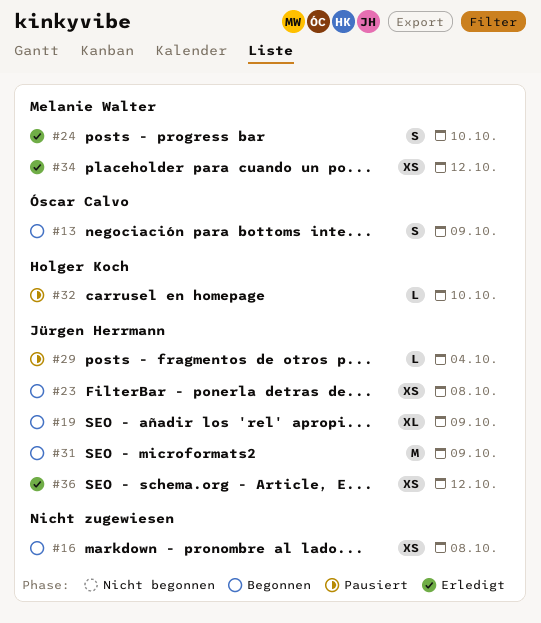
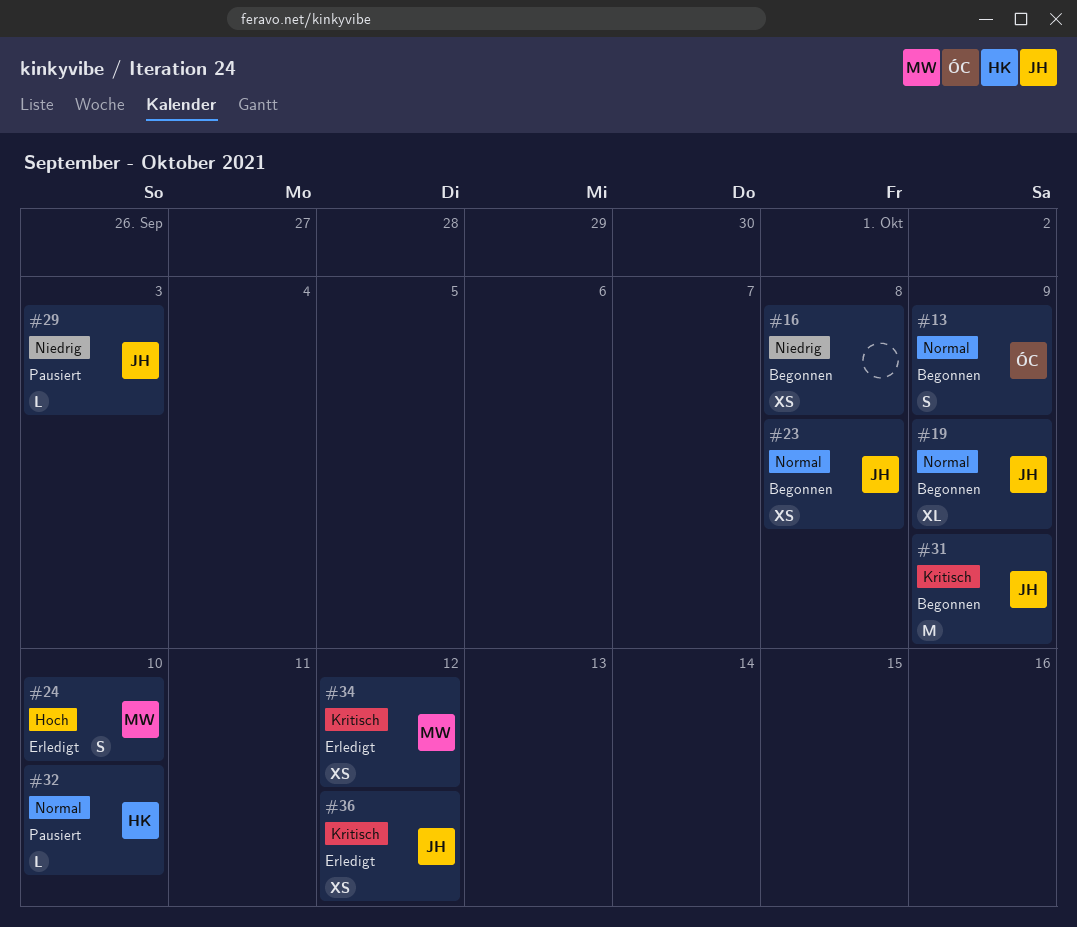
#29, due: Oct 4 -> Oct 3

